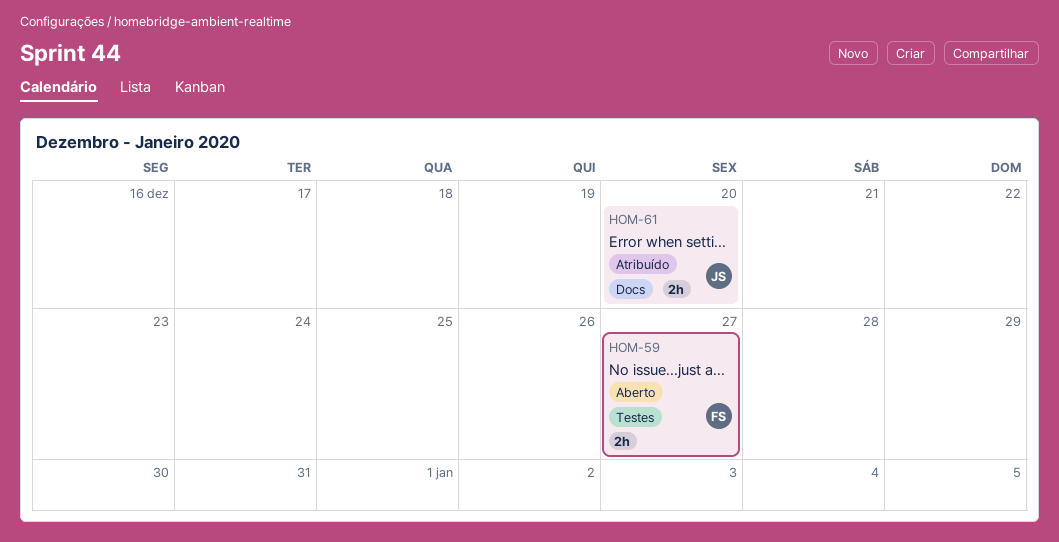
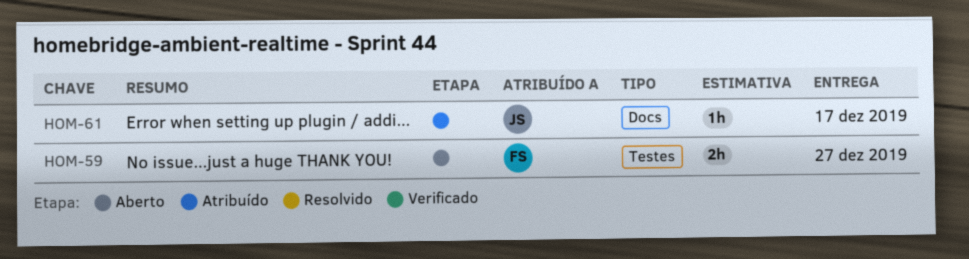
HOM-61, estimate: 2h -> 1h
HOM-61, due: Dec 20 -> Dec 17

